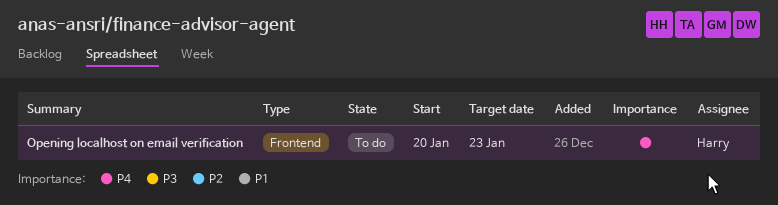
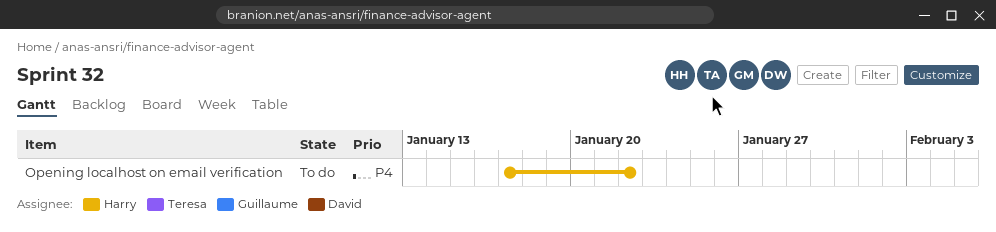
Opening localhost on email verification, start: Jan 20 -> Jan 17
Opening localhost on email verification, due: Jan 23 -> Jan 22

